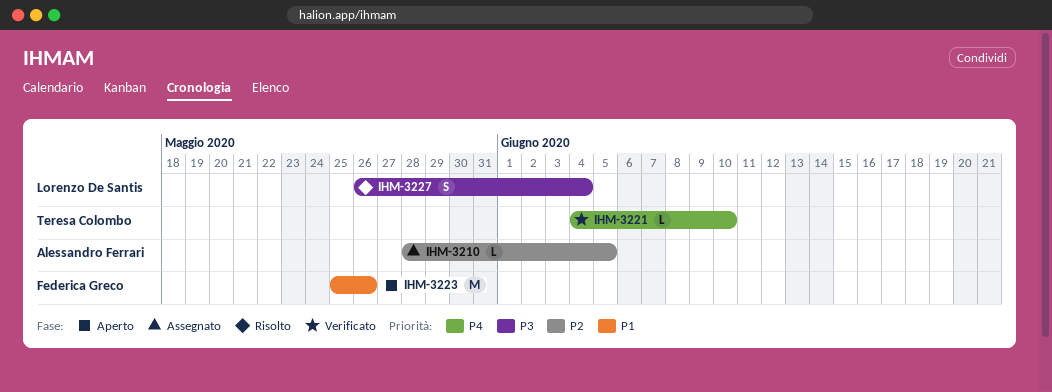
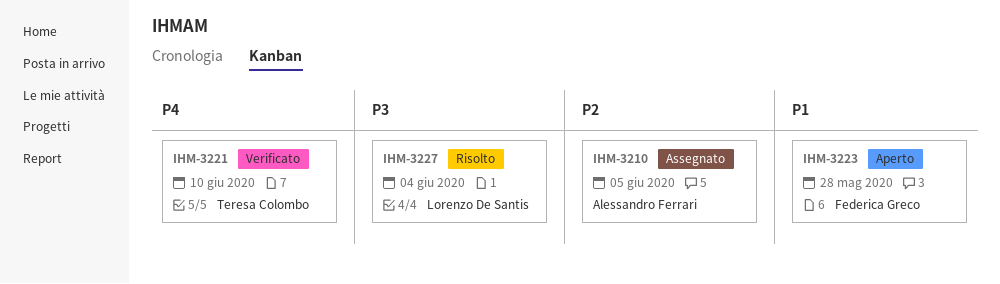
IHM-3223, due: May 26 -> May 28

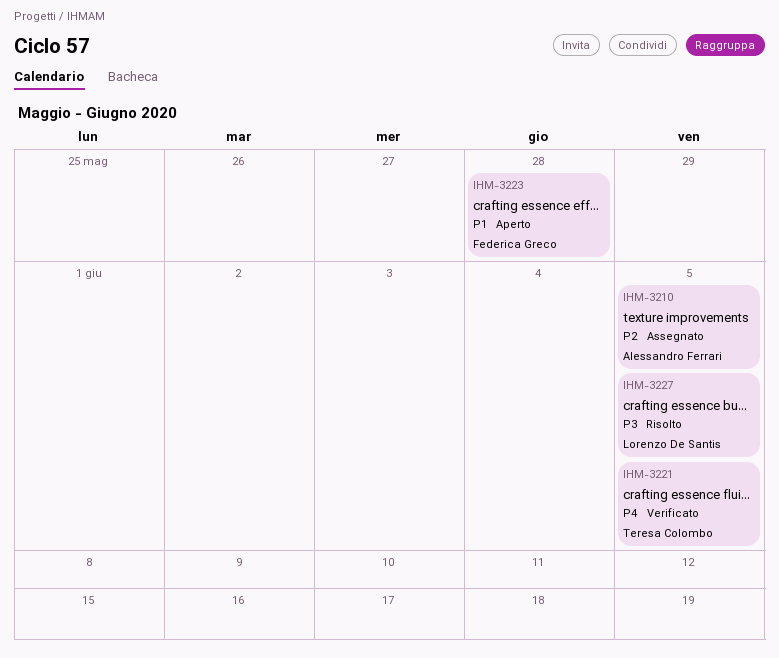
IHM-3221, due: Jun 10 -> Jun 5
IHM-3227, due: Jun 4 -> Jun 5

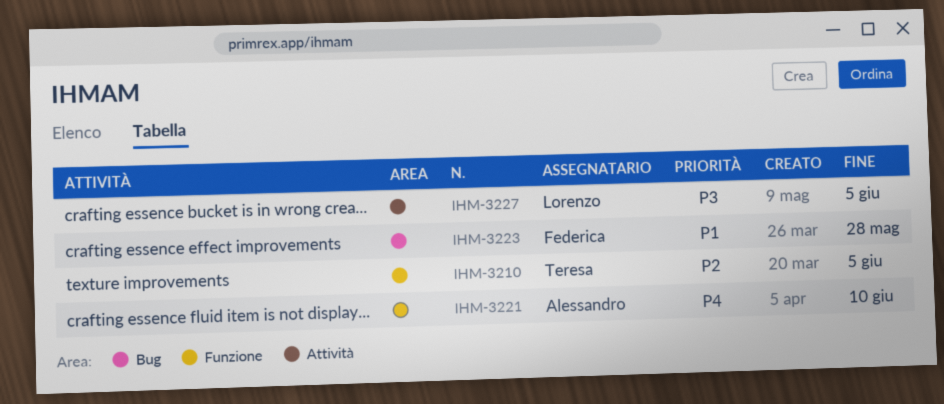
IHM-3210, owner: Alessandro Ferrari -> Teresa Colombo
IHM-3221, owner: Teresa Colombo -> Alessandro Ferrari
IHM-3221, due: Jun 5 -> Jun 10

